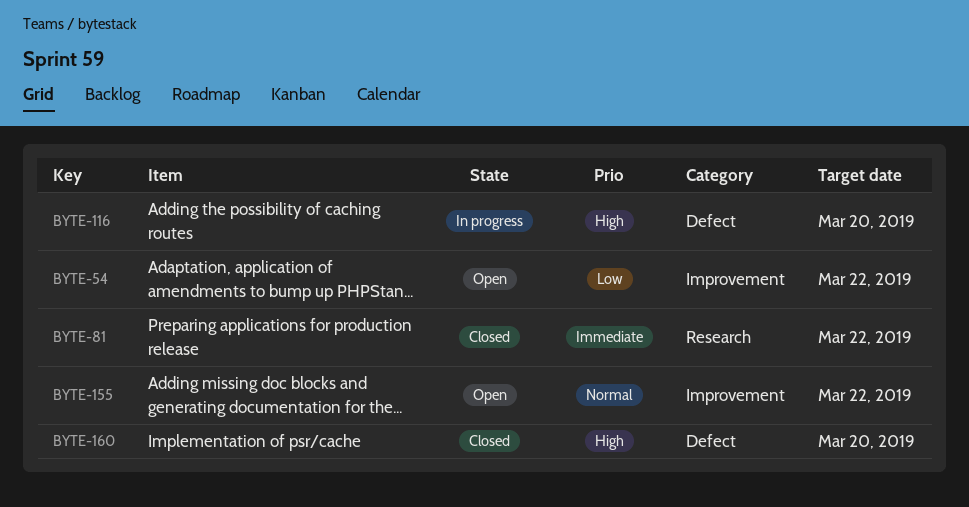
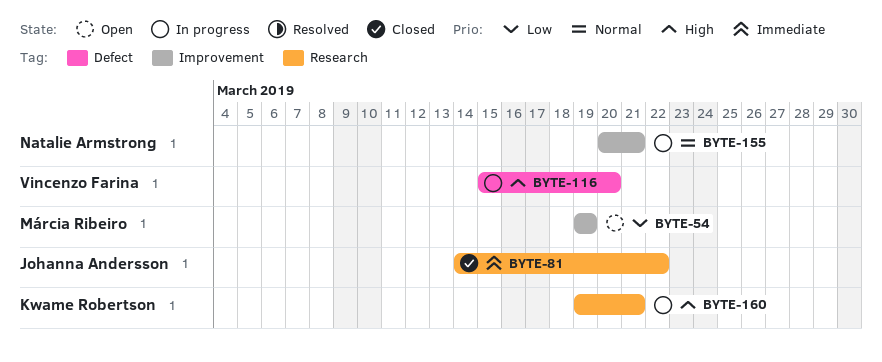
BYTE-54, due: Mar 22 -> Mar 19
BYTE-155, status: Open -> In progress
BYTE-155, due: Mar 22 -> Mar 21
BYTE-160, status: Closed -> In progress
BYTE-160, label: Defect -> Research
BYTE-160, due: Mar 20 -> Mar 21

